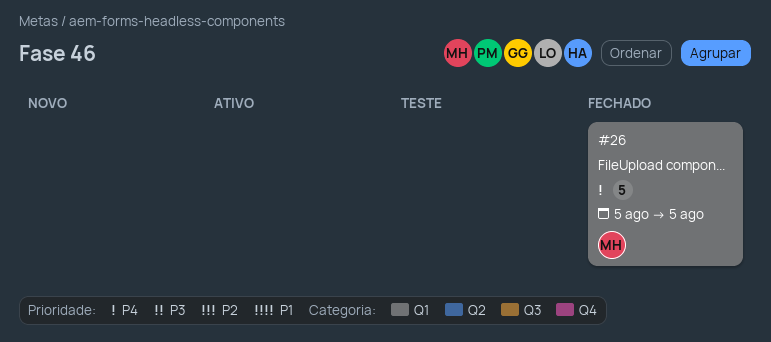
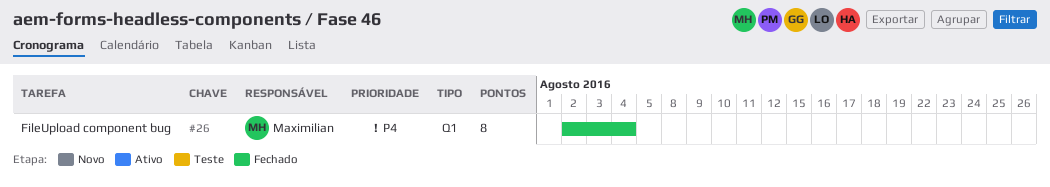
#26, estimate: 5 -> 8
#26, start: Aug 5 -> Aug 2
#26, due: Aug 5 -> Aug 4

